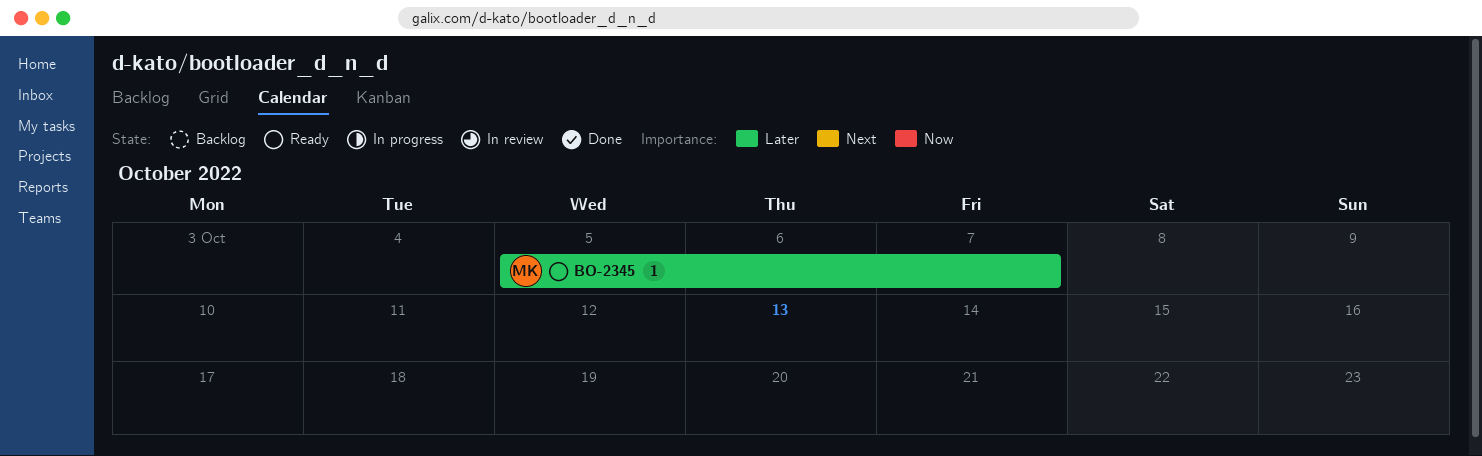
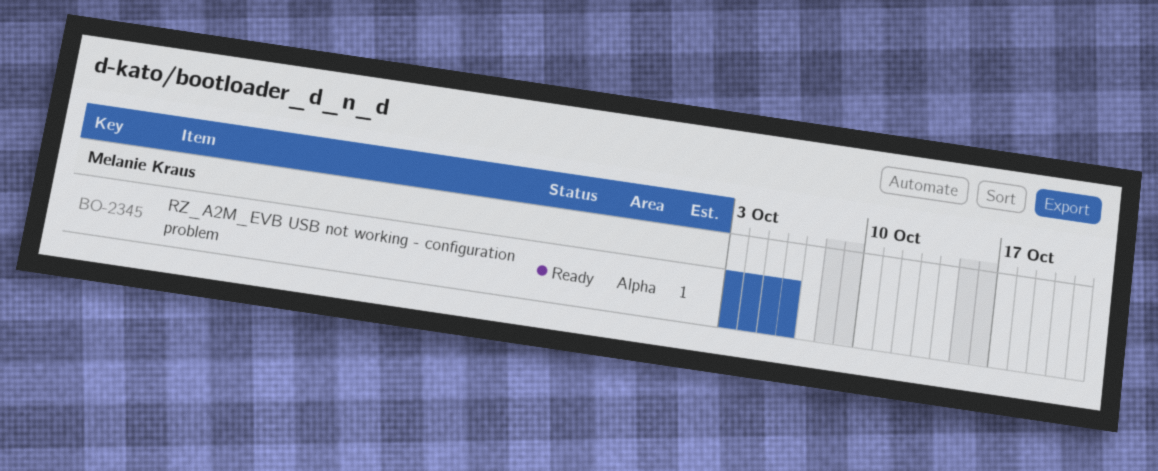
BO-2345, start: Oct 5 -> Oct 3
BO-2345, due: Oct 7 -> Oct 6

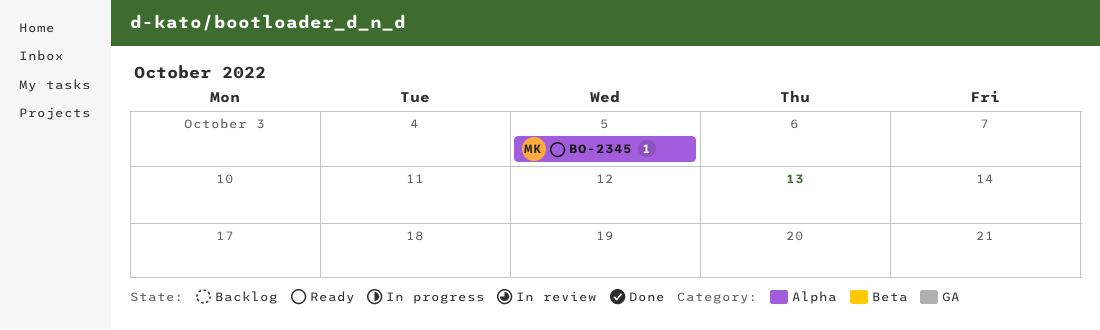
BO-2345, start: Oct 3 -> Oct 5
BO-2345, due: Oct 6 -> Oct 5

